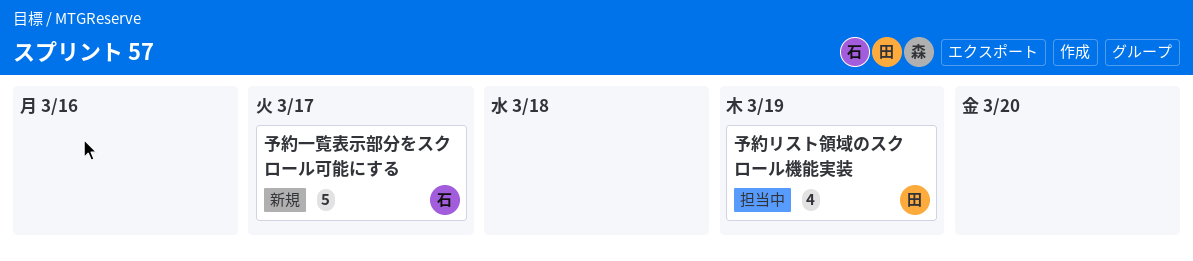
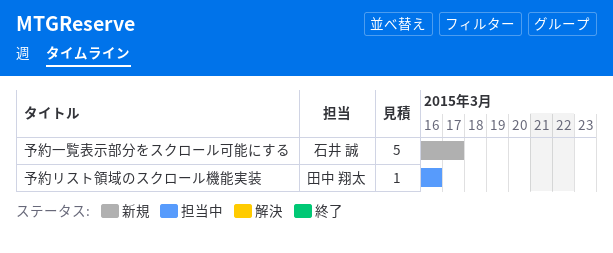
予約リスト領域のスクロール機能実装, estimate: 4 -> 1
予約リスト領域のスクロール機能実装, due: Mar 19 -> Mar 16

